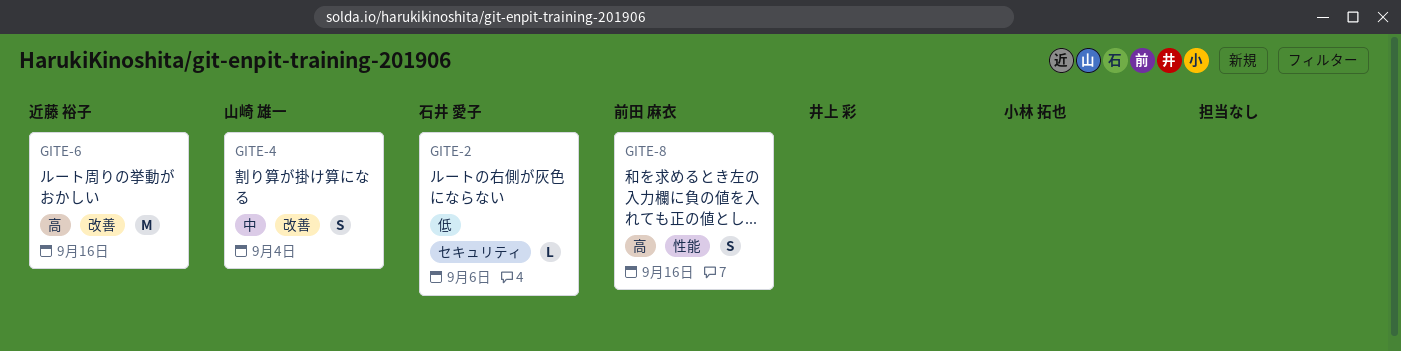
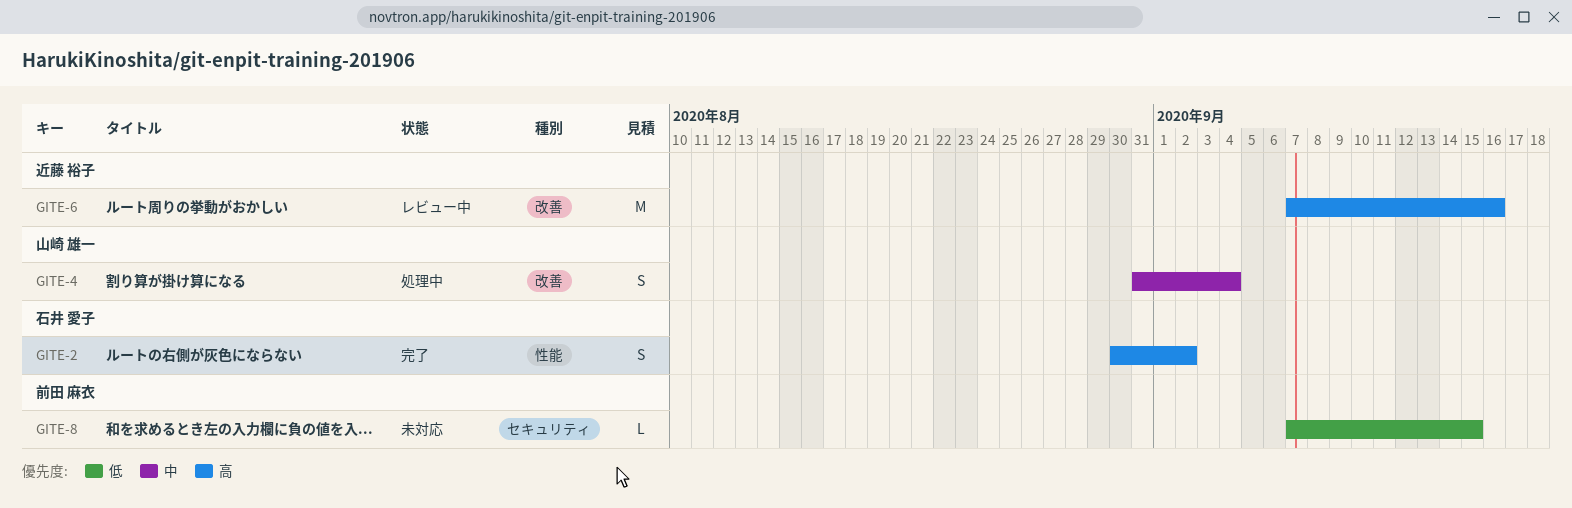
GITE-2, priority: 低 -> 高
GITE-2, label: セキュリティ -> 性能
GITE-2, estimate: L -> S
GITE-2, due: Sep 6 -> Sep 2
GITE-8, priority: 高 -> 低
GITE-8, label: 性能 -> セキュリティ
GITE-8, estimate: S -> L
GITE-8, due: Sep 16 -> Sep 15

